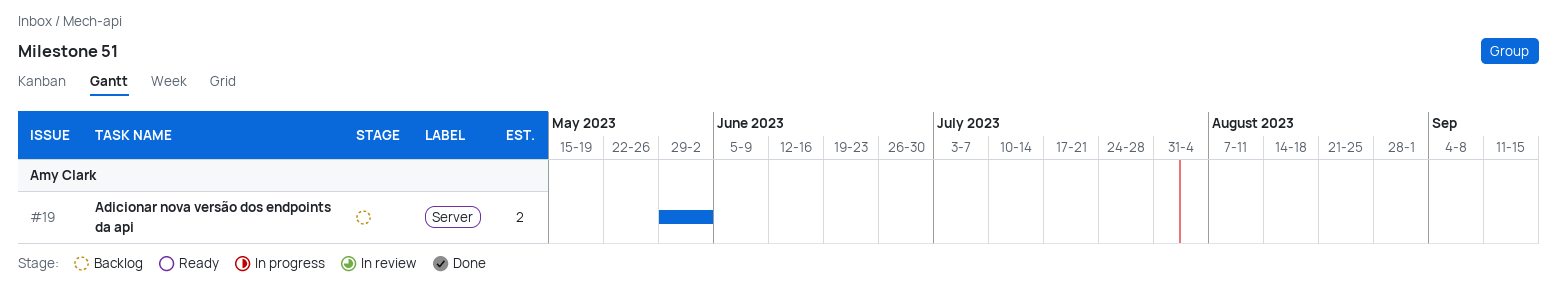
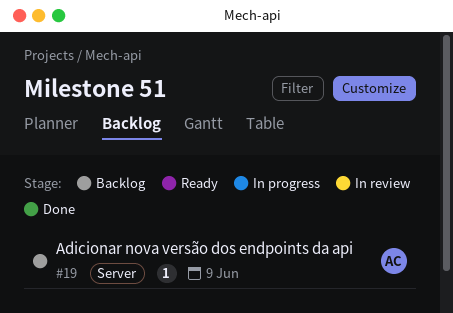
#19, estimate: 2 -> 1
#19, due: Jun 2 -> Jun 9

